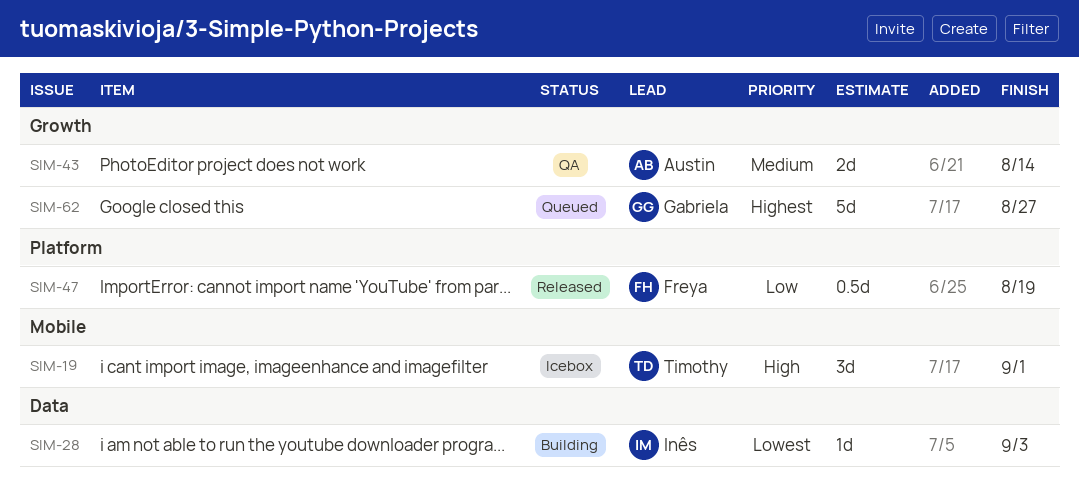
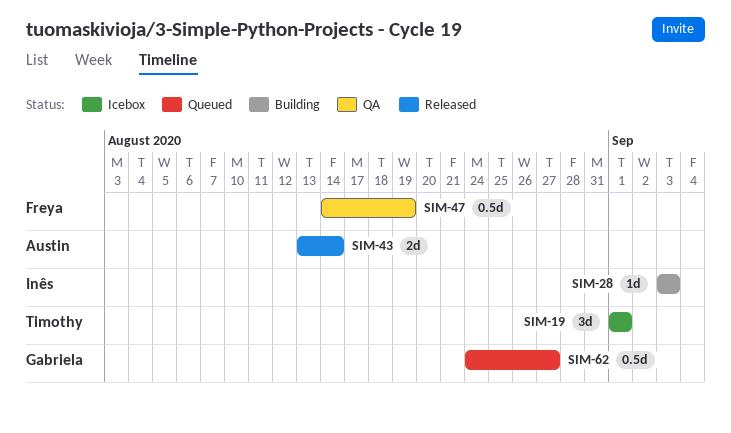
SIM-43, status: QA -> Released
SIM-47, status: Released -> QA
SIM-62, estimate: 5d -> 0.5d

